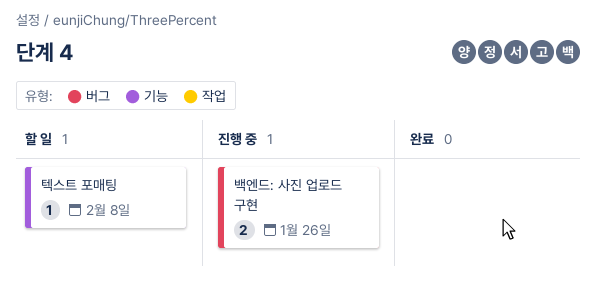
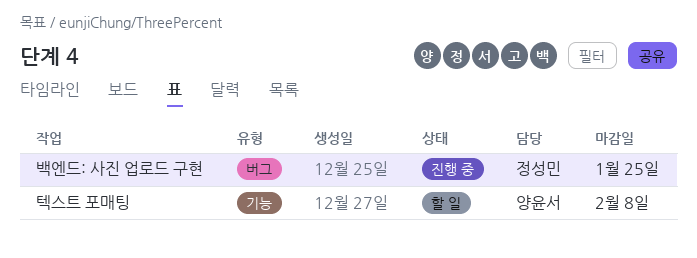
백엔드: 사진 업로드 구현, due: Jan 26 -> Jan 25

